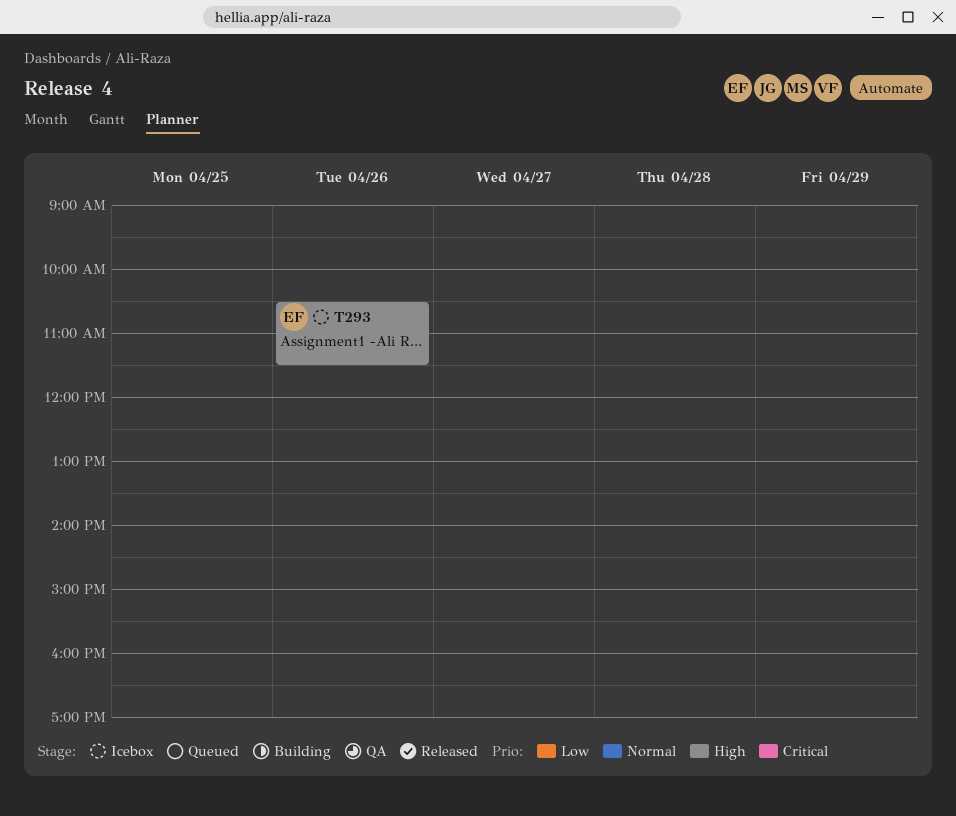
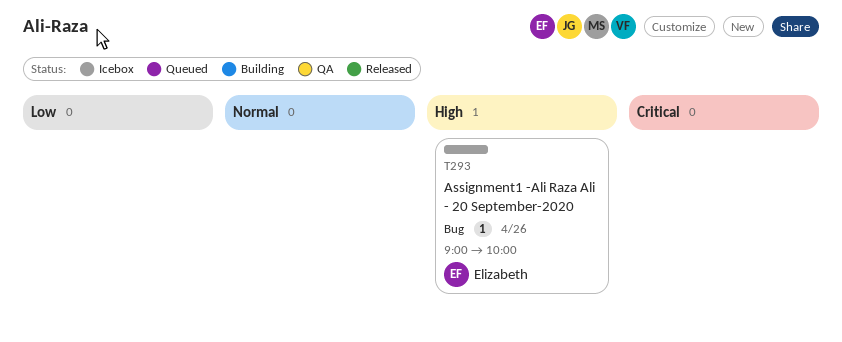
T293, begins: 10:30 -> 09:00
T293, ends: 11:30 -> 10:00

